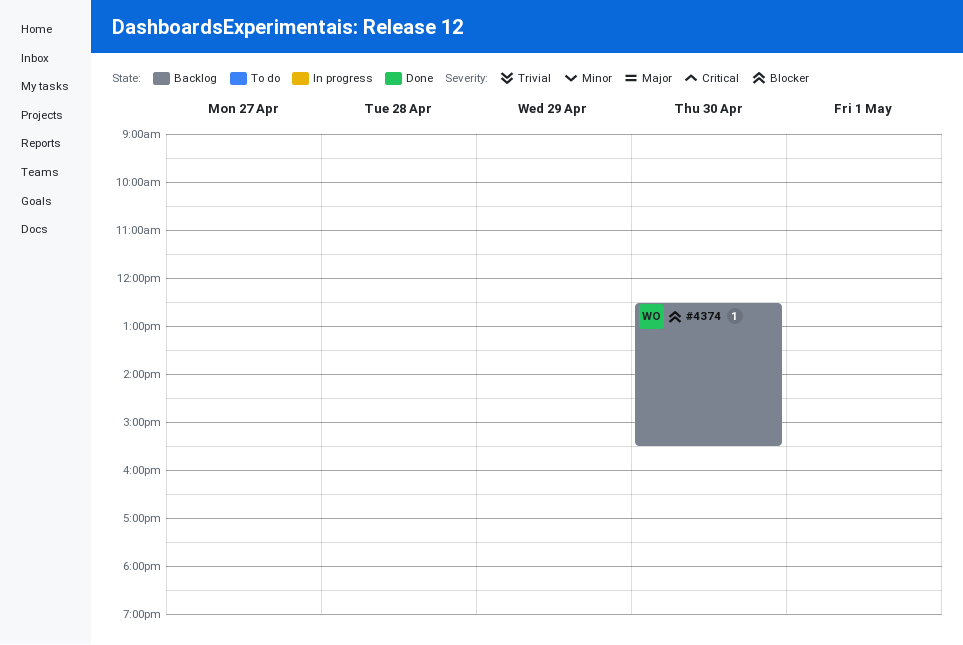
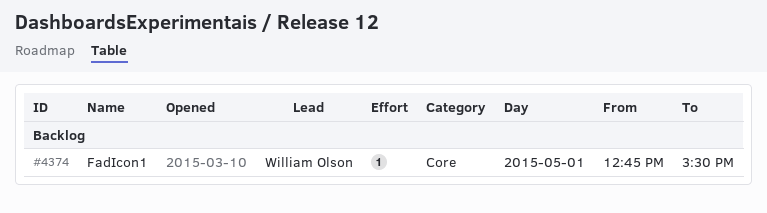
#4374, day: Apr 30 -> May 1
#4374, begins: 12:30 -> 12:45

